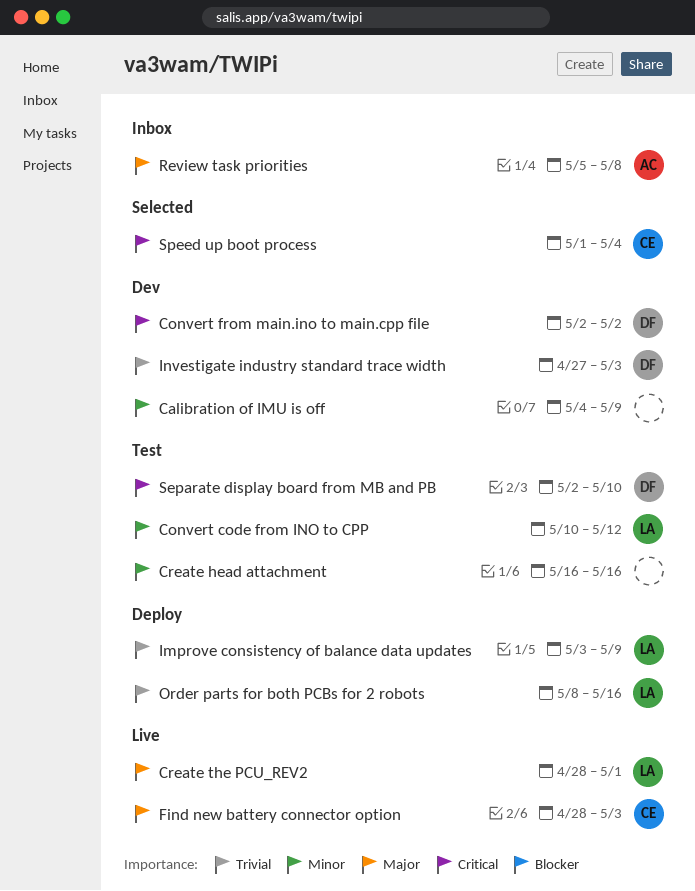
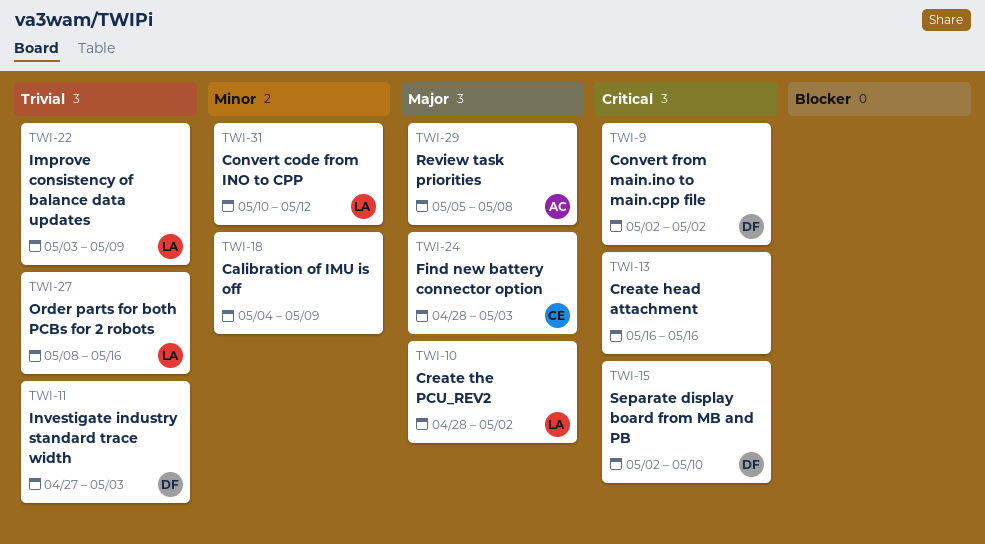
Create head attachment, priority: Minor -> Critical
Create the PCU_REV2, due: May 1 -> May 2
Speed up boot process: present -> none

